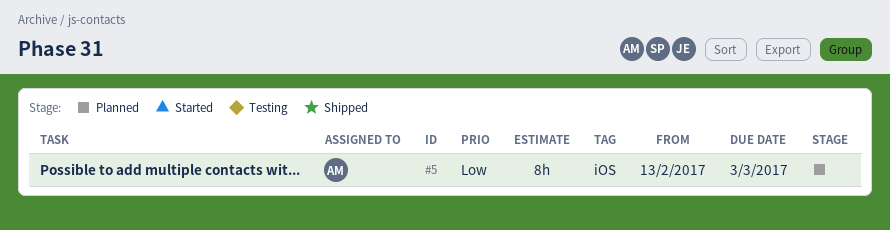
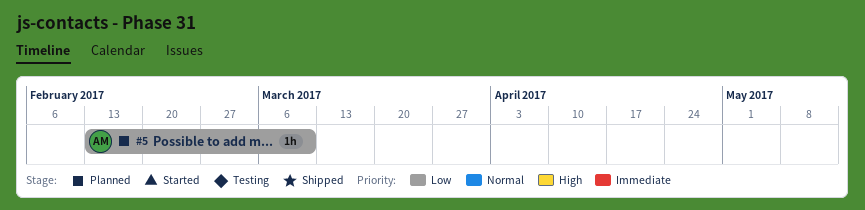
#5, estimate: 8h -> 1h
#5, due: Mar 3 -> Mar 10

